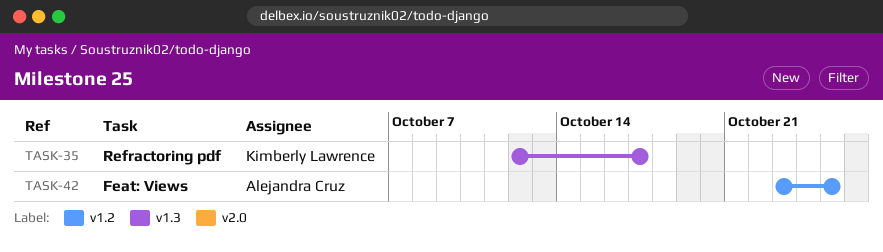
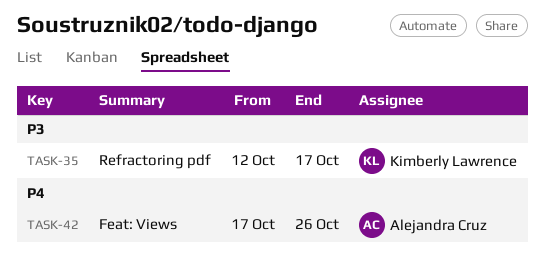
TASK-42, start: Oct 23 -> Oct 17
TASK-42, due: Oct 25 -> Oct 26

